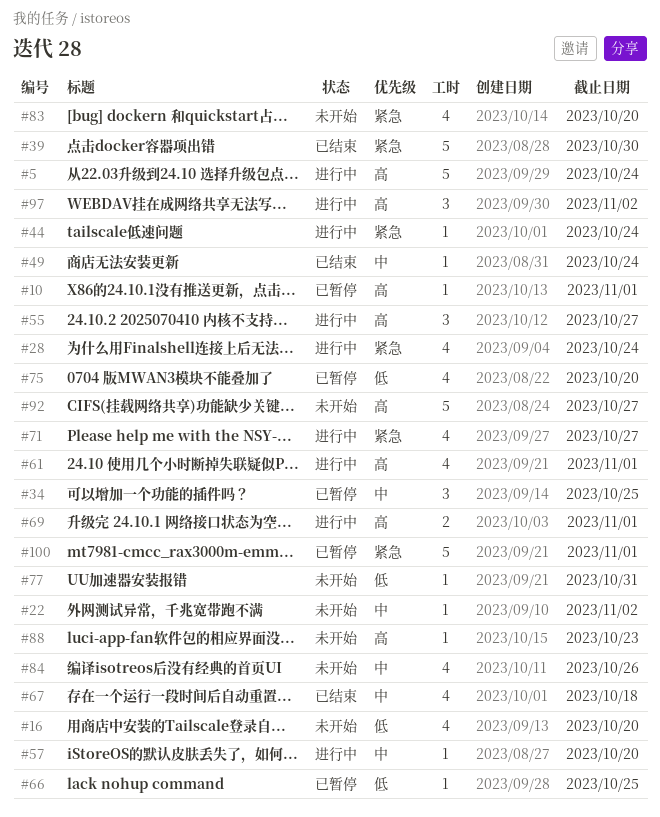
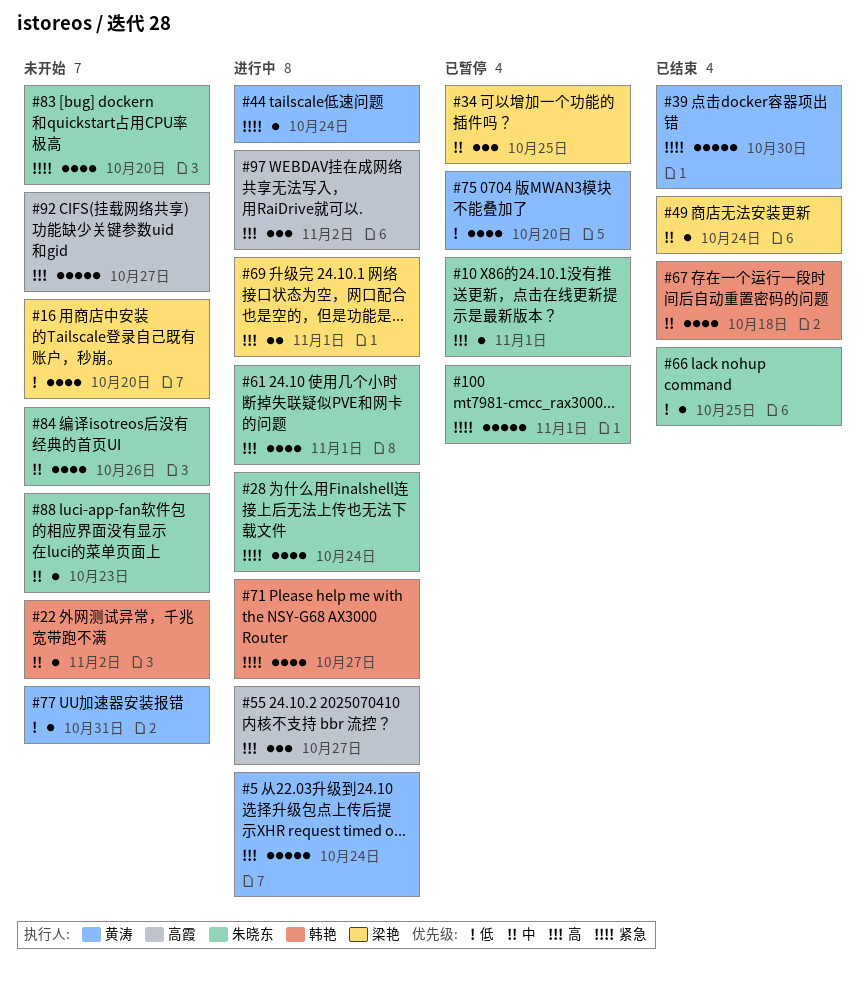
#57: present -> none
#66, status: 已暂停 -> 已结束
#88, priority: 高 -> 中

